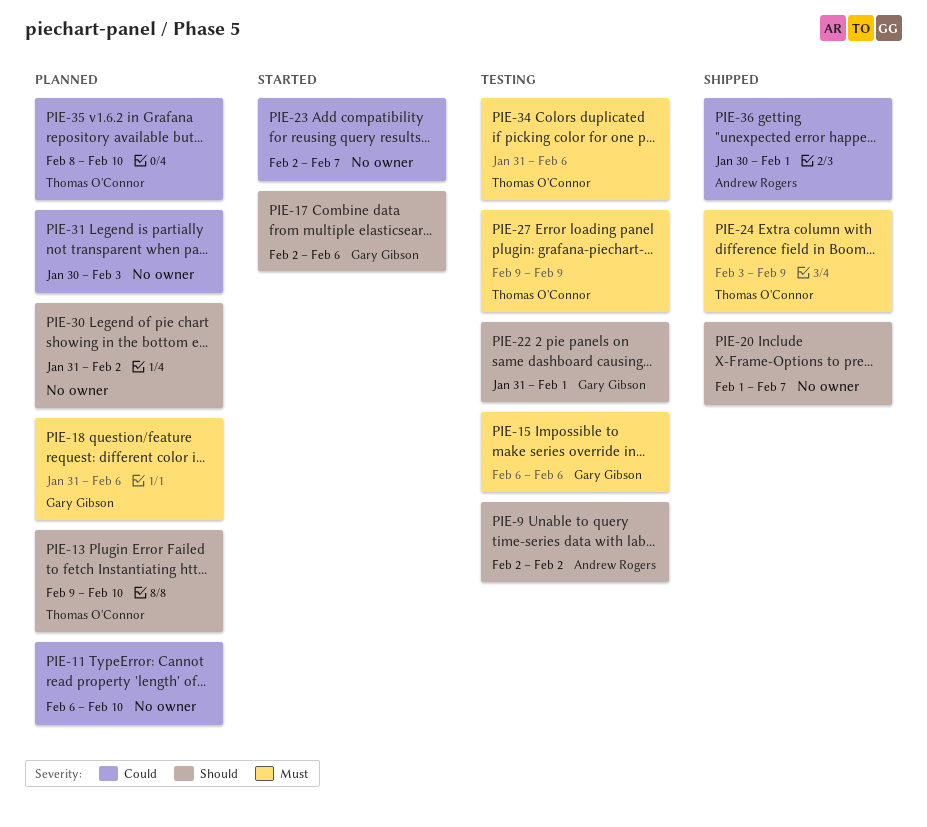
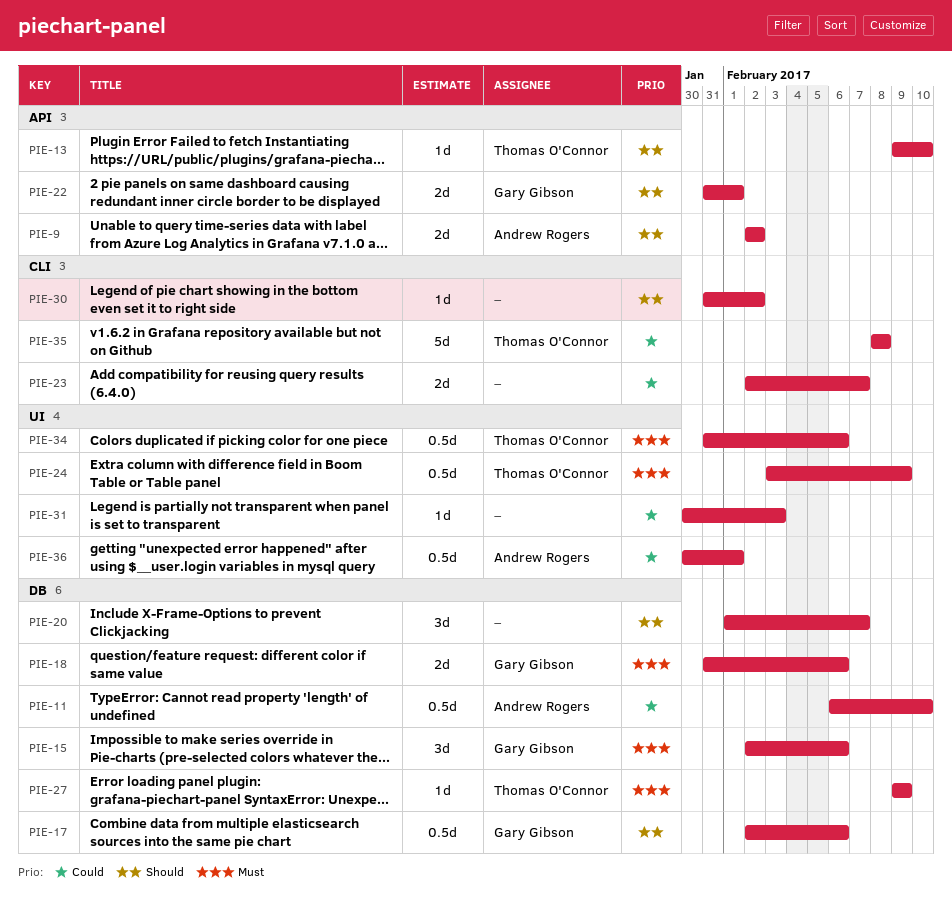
PIE-11, owner: none -> Andrew Rogers
PIE-15, start: Feb 6 -> Feb 2
PIE-35, due: Feb 10 -> Feb 8

